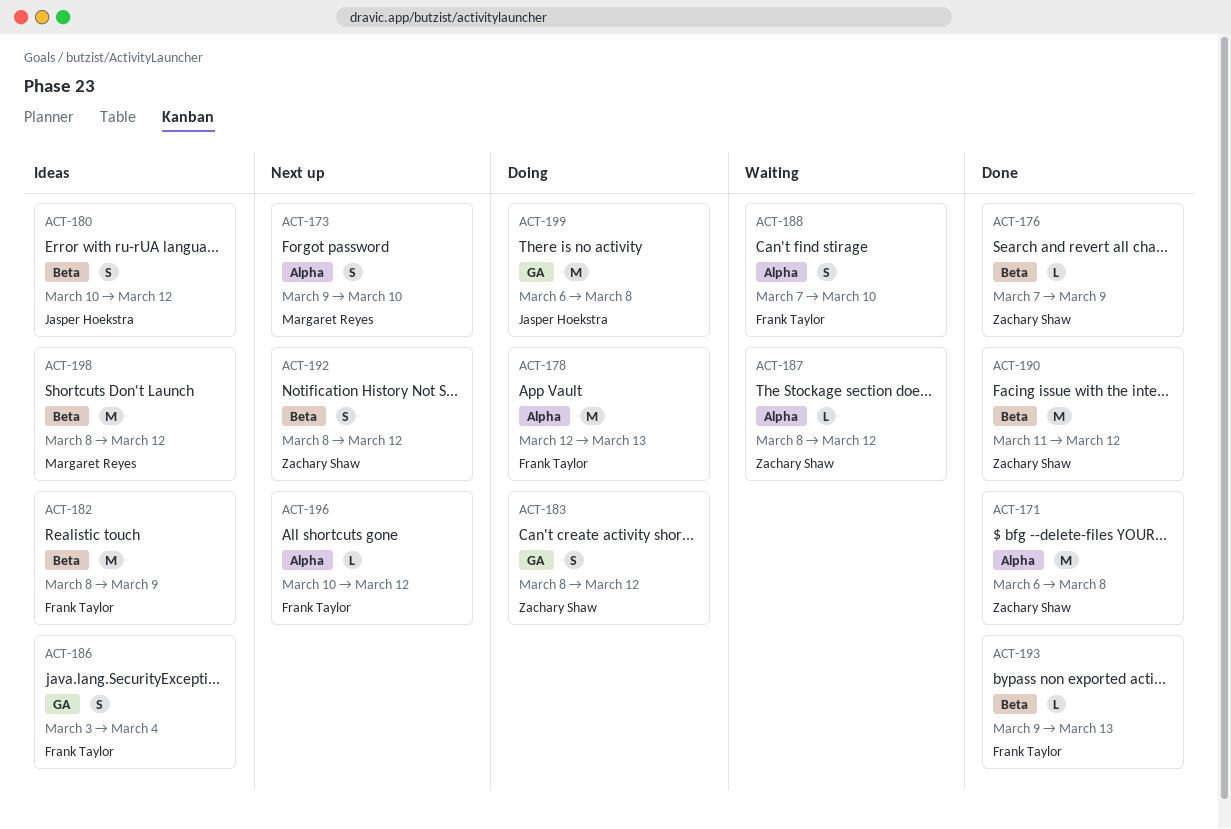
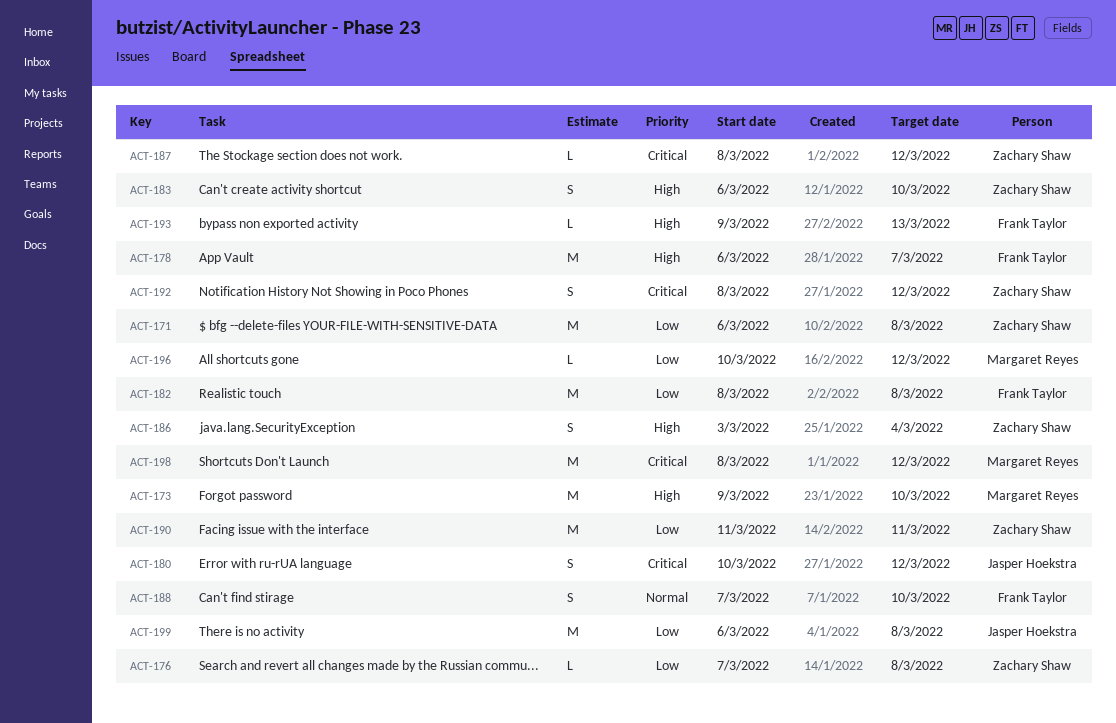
ACT-173, estimate: S -> M
ACT-176, due: Mar 9 -> Mar 8
ACT-178, start: Mar 12 -> Mar 6
ACT-178, due: Mar 13 -> Mar 7
ACT-182, due: Mar 9 -> Mar 8
ACT-183, start: Mar 8 -> Mar 6
ACT-183, due: Mar 12 -> Mar 10
ACT-186, owner: Frank Taylor -> Zachary Shaw
ACT-190, due: Mar 12 -> Mar 11
ACT-196, owner: Frank Taylor -> Margaret Reyes

